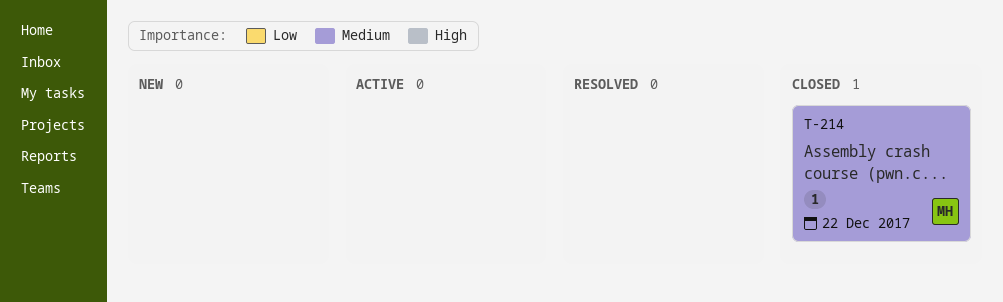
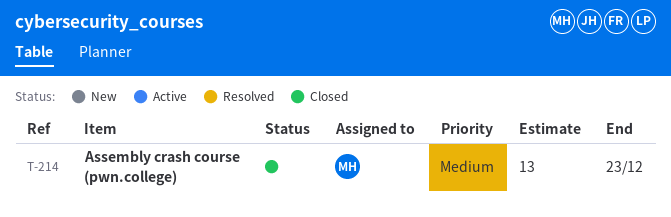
T-214, estimate: 1 -> 13
T-214, due: Dec 22 -> Dec 23

